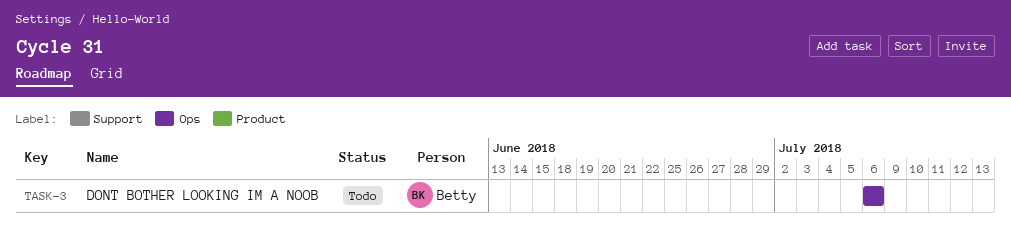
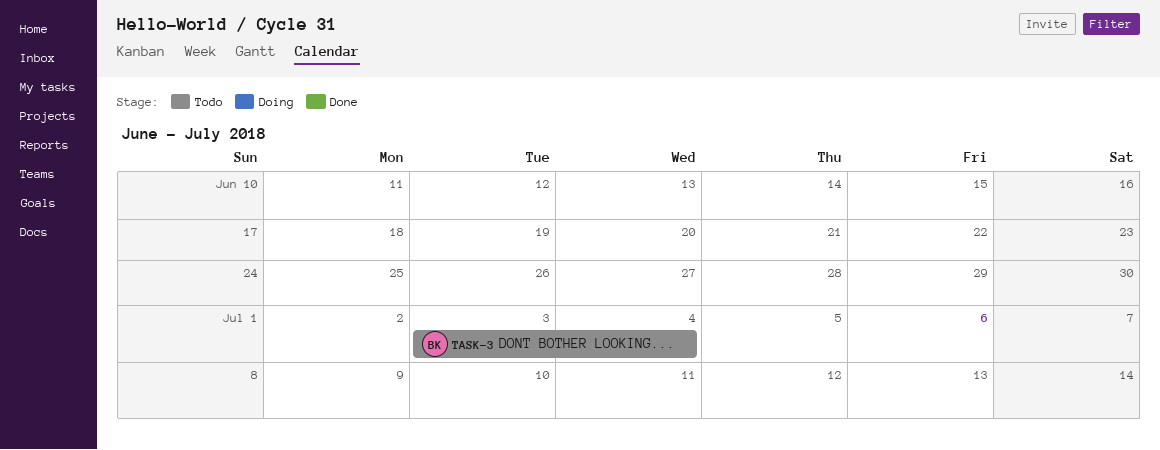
TASK-3, start: Jul 6 -> Jul 3
TASK-3, due: Jul 6 -> Jul 4

